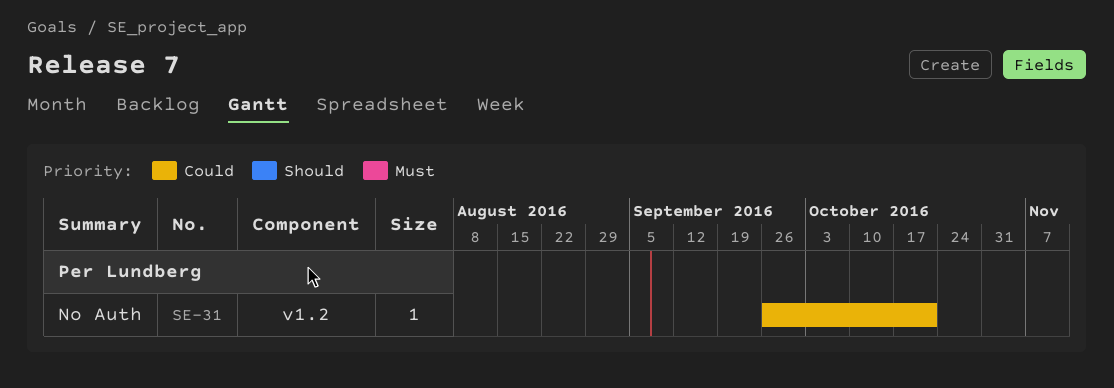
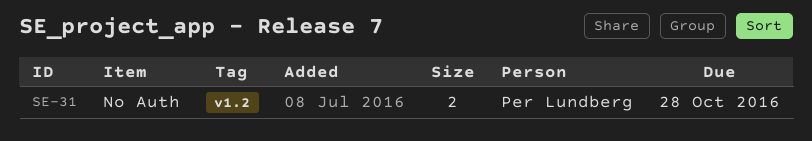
SE-31, estimate: 1 -> 2
SE-31, due: Oct 21 -> Oct 28

